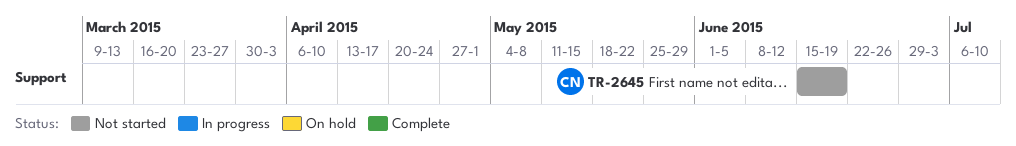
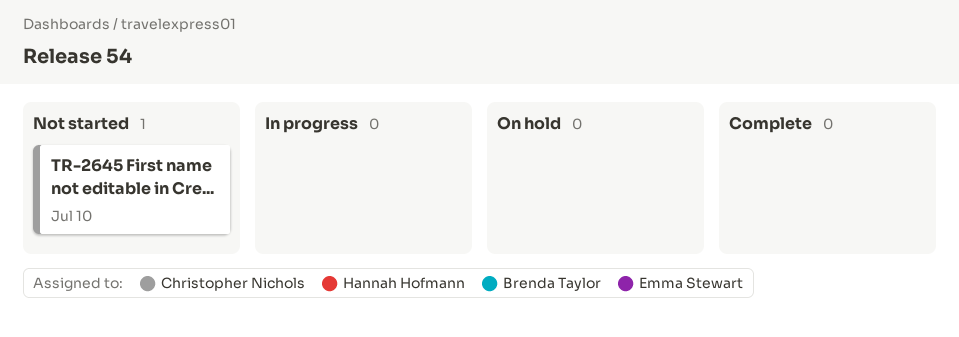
TR-2645, due: Jun 19 -> Jul 10

